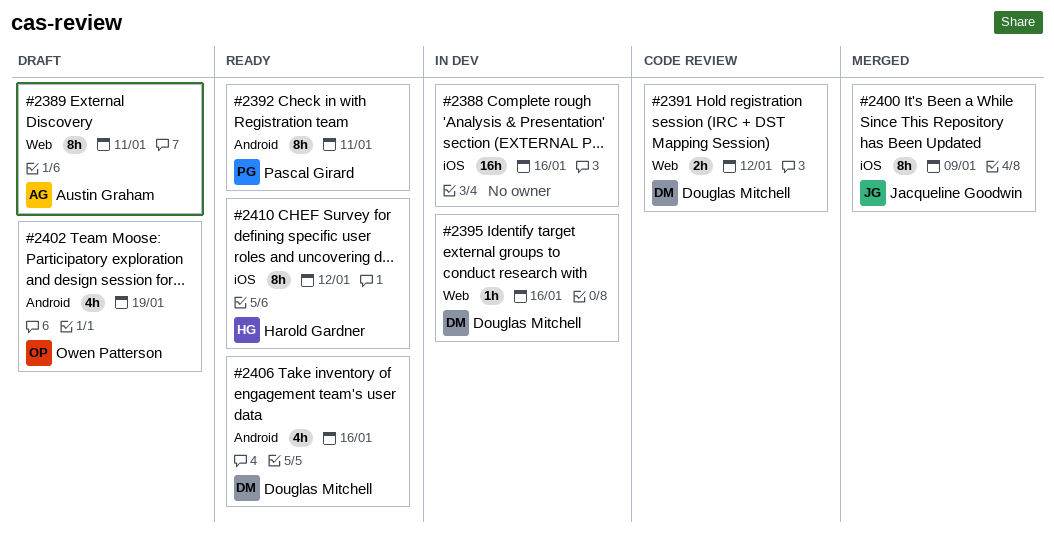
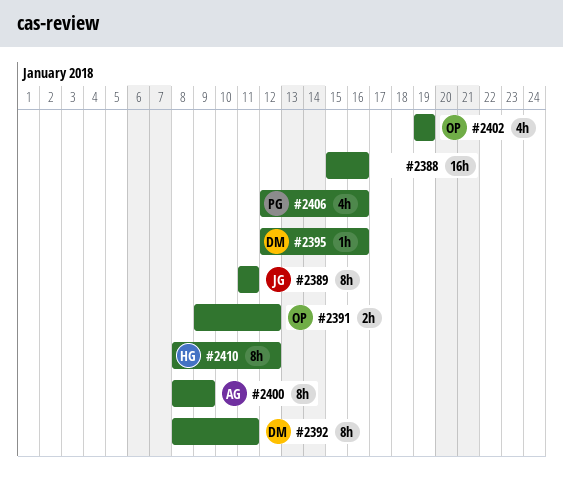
#2389, owner: Austin Graham -> Jacqueline Goodwin
#2391, owner: Douglas Mitchell -> Owen Patterson
#2392, owner: Pascal Girard -> Douglas Mitchell
#2400, owner: Jacqueline Goodwin -> Austin Graham
#2406, owner: Douglas Mitchell -> Pascal Girard

